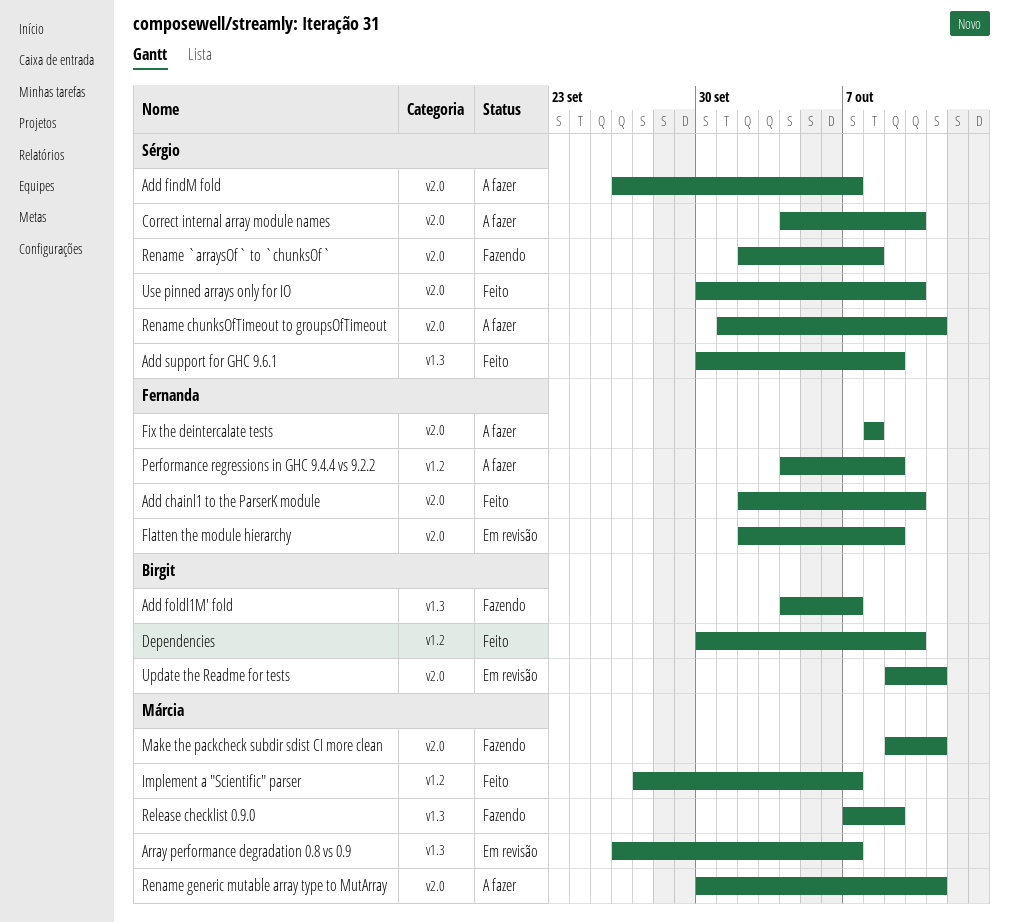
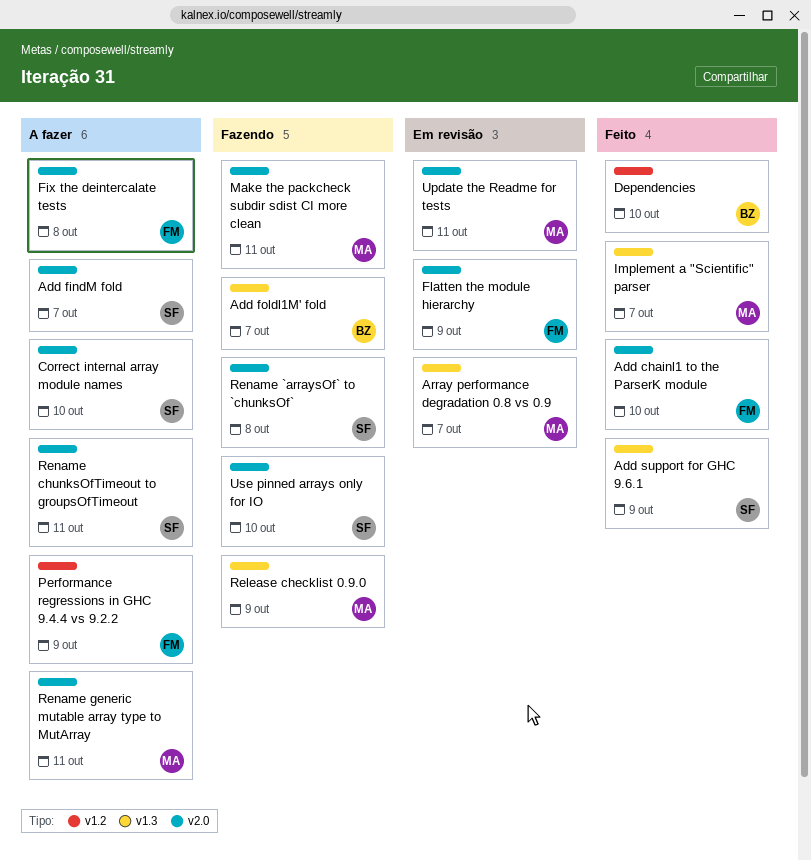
Implement a "Scientific" parser, label: v1.2 -> v1.3
Update the Readme for tests, owner: Birgit -> Márcia
Use pinned arrays only for IO, status: Feito -> Fazendo

